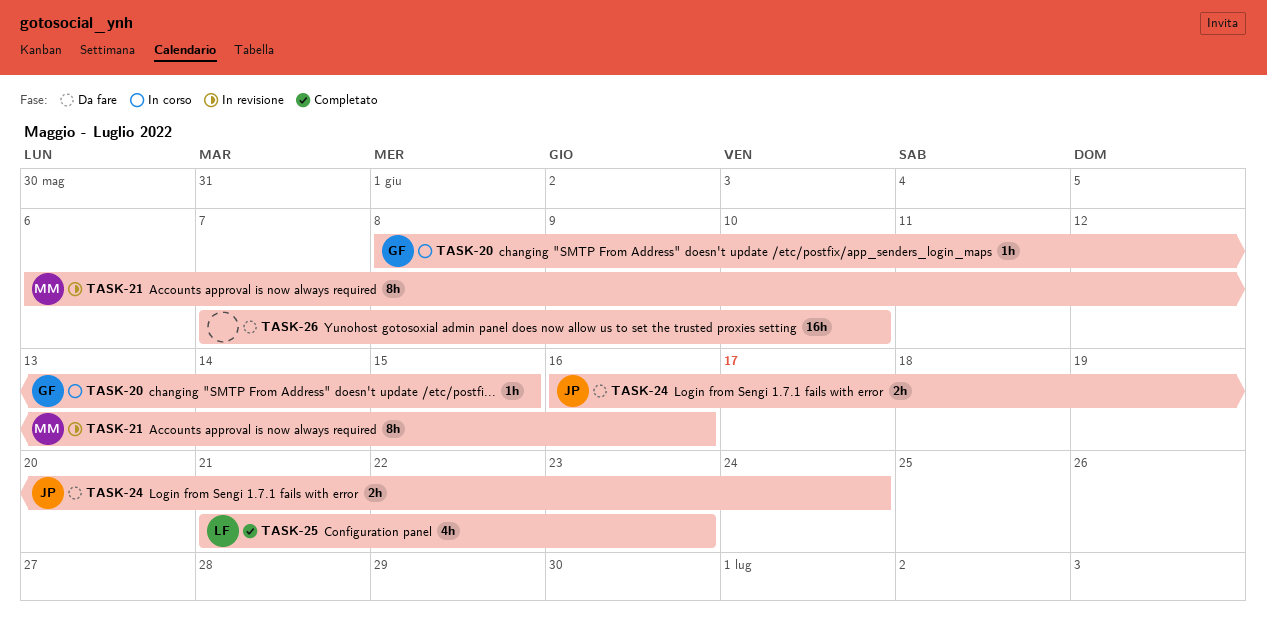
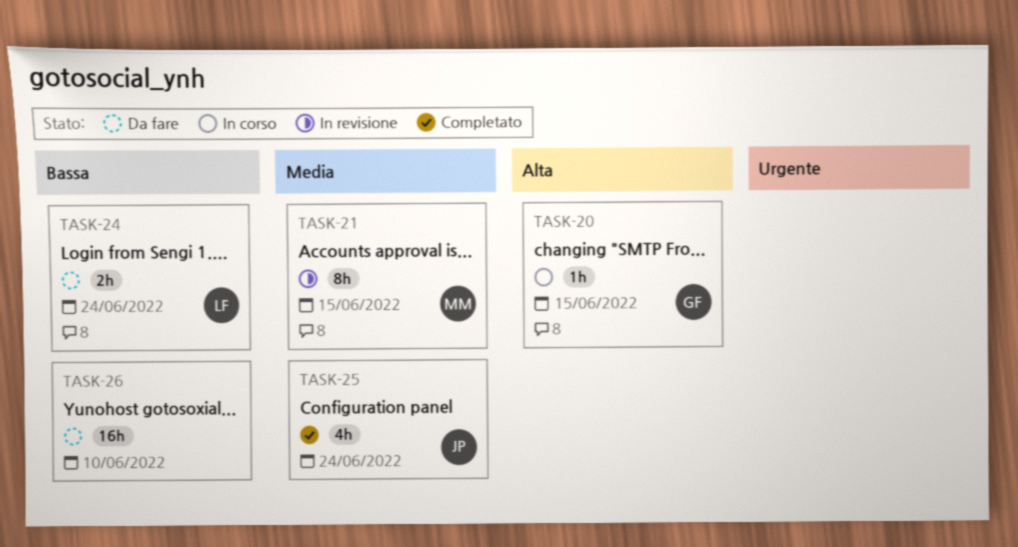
TASK-21, due: Jun 16 -> Jun 15
TASK-24, owner: JP -> LF
TASK-25, owner: LF -> JP
TASK-25, due: Jun 23 -> Jun 24

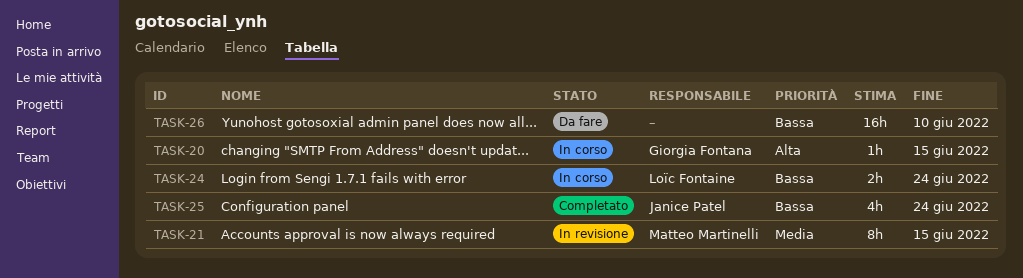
TASK-24, status: Da fare -> In corso
TASK-25, priority: Media -> Bassa

